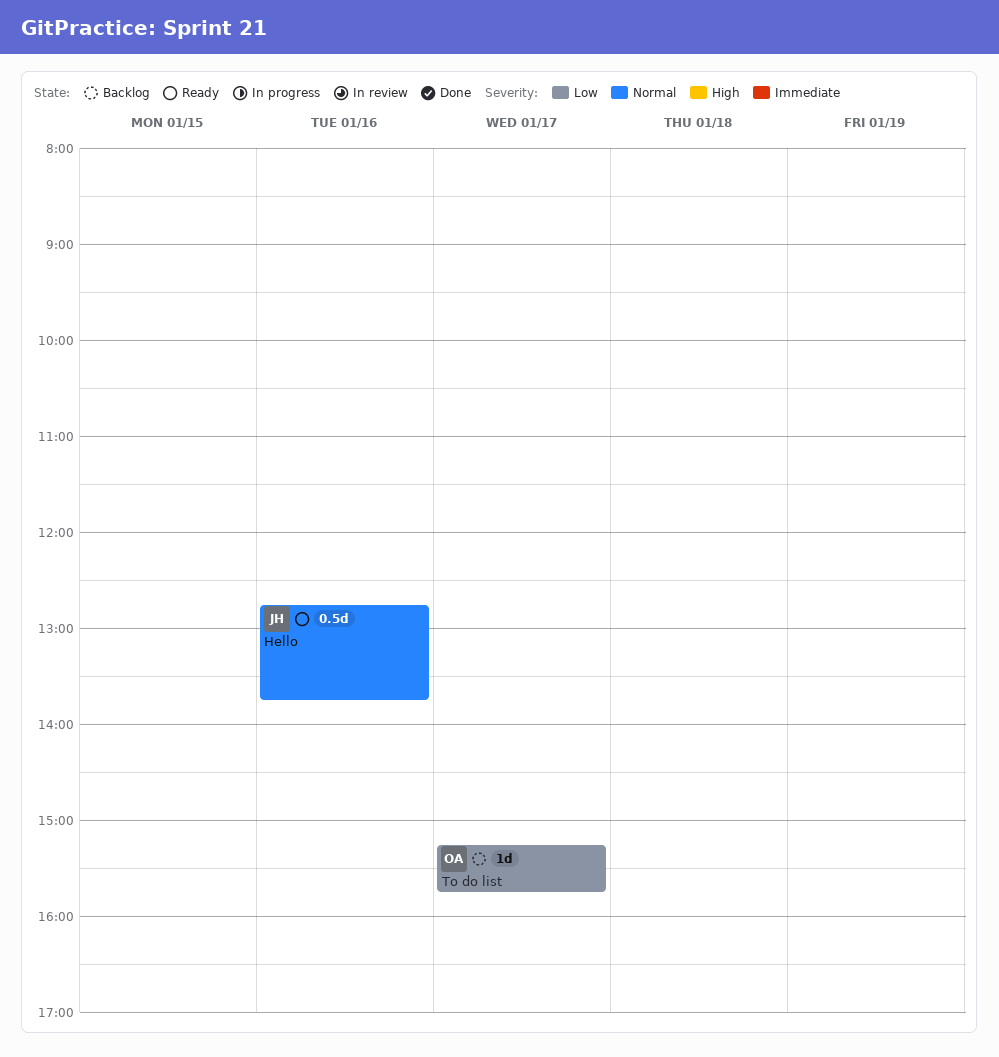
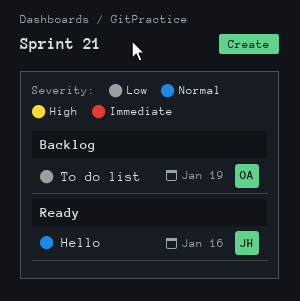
To do list, day: Jan 17 -> Jan 19

